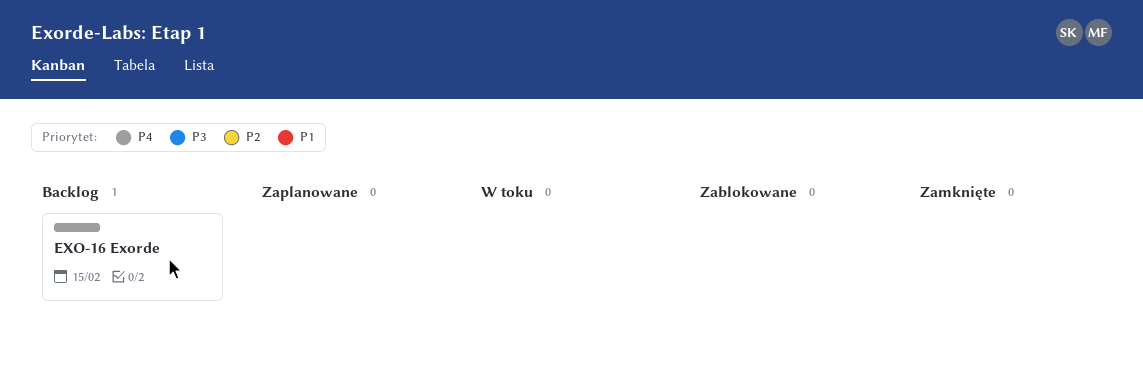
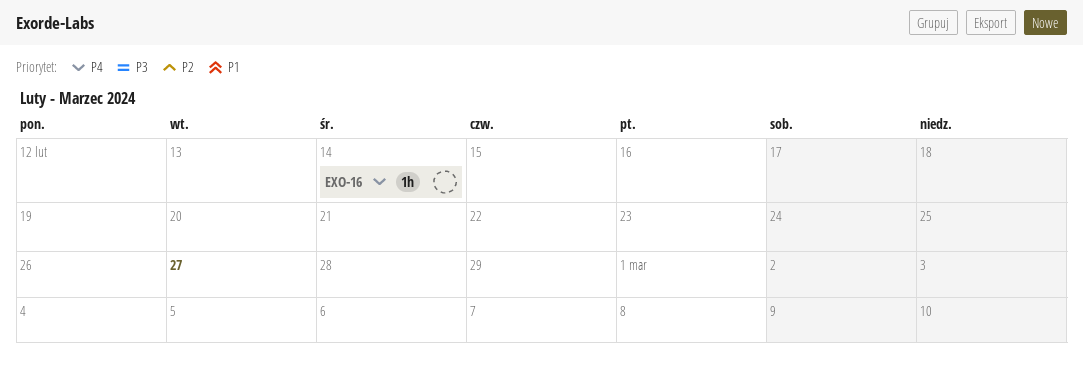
EXO-16, due: Feb 15 -> Feb 14

